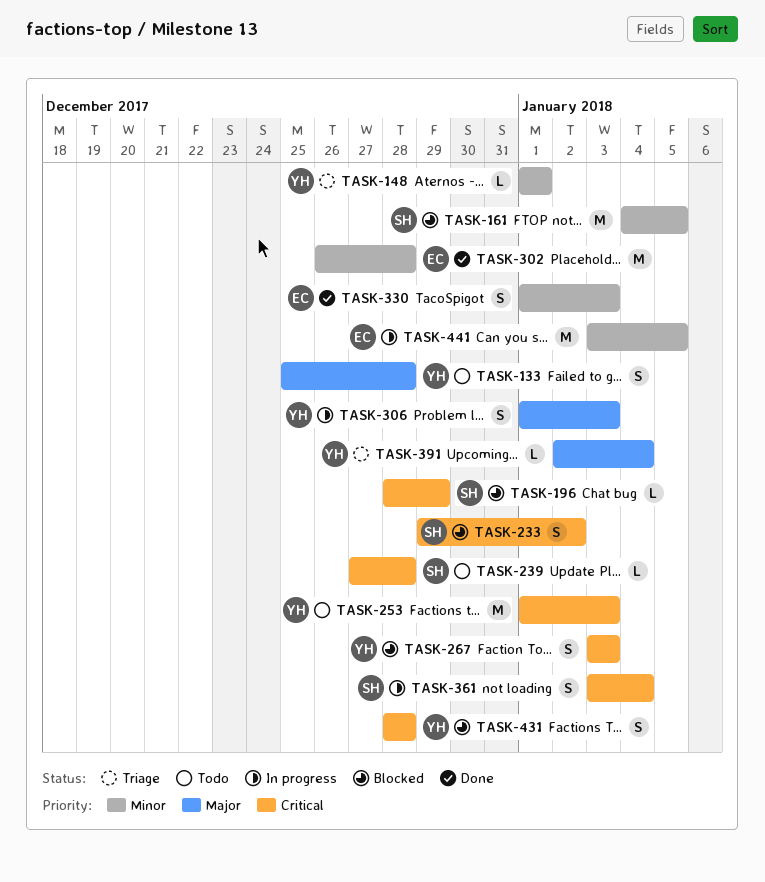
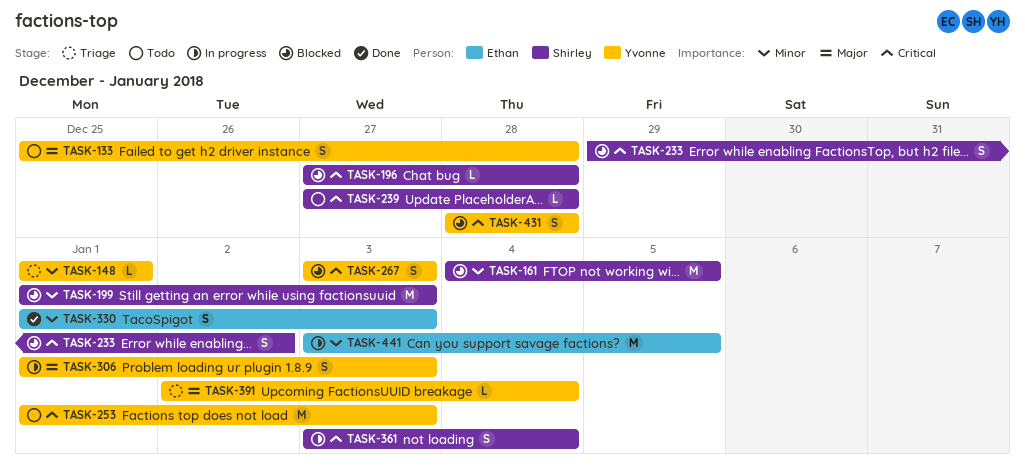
TASK-196, start: Dec 28 -> Dec 27
TASK-196, due: Dec 29 -> Dec 28
TASK-199: none -> present
TASK-302: present -> none

